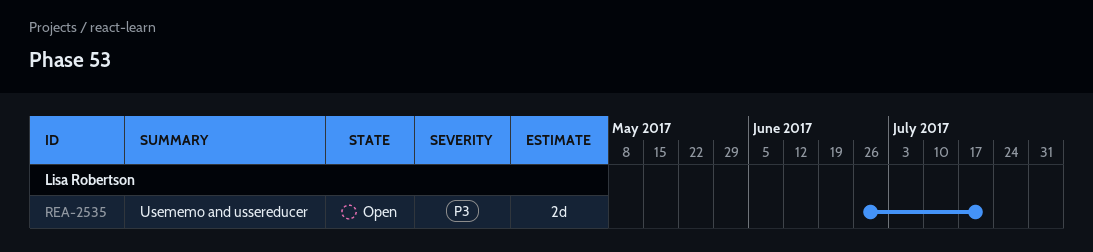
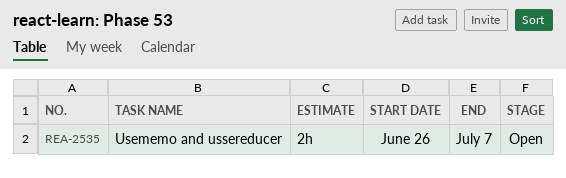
REA-2535, estimate: 2d -> 2h
REA-2535, due: Jul 21 -> Jul 7

